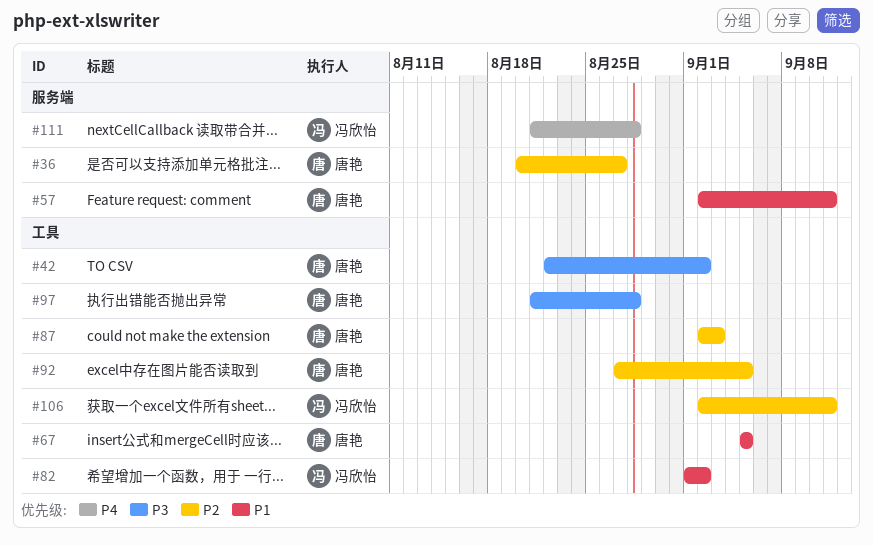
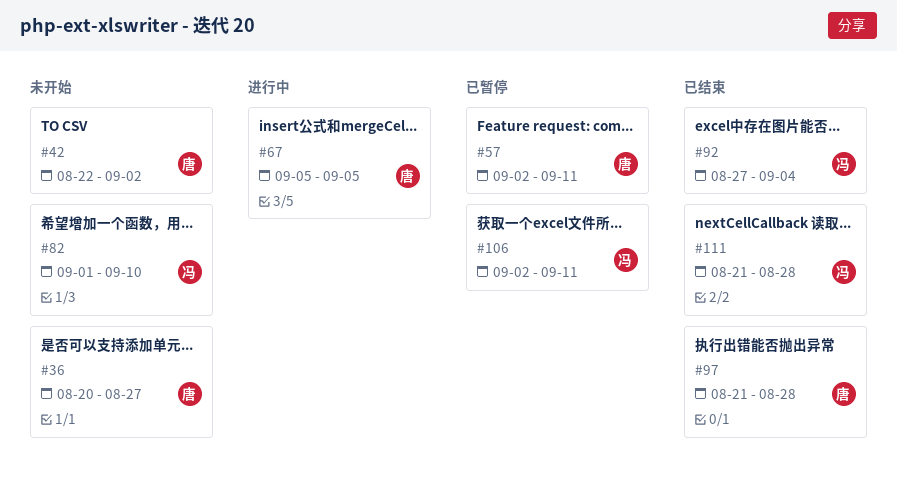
#82, due: Sep 2 -> Sep 10
#87: present -> none
#92, owner: 唐艳 -> 冯欣怡
#92, due: Sep 5 -> Sep 4

